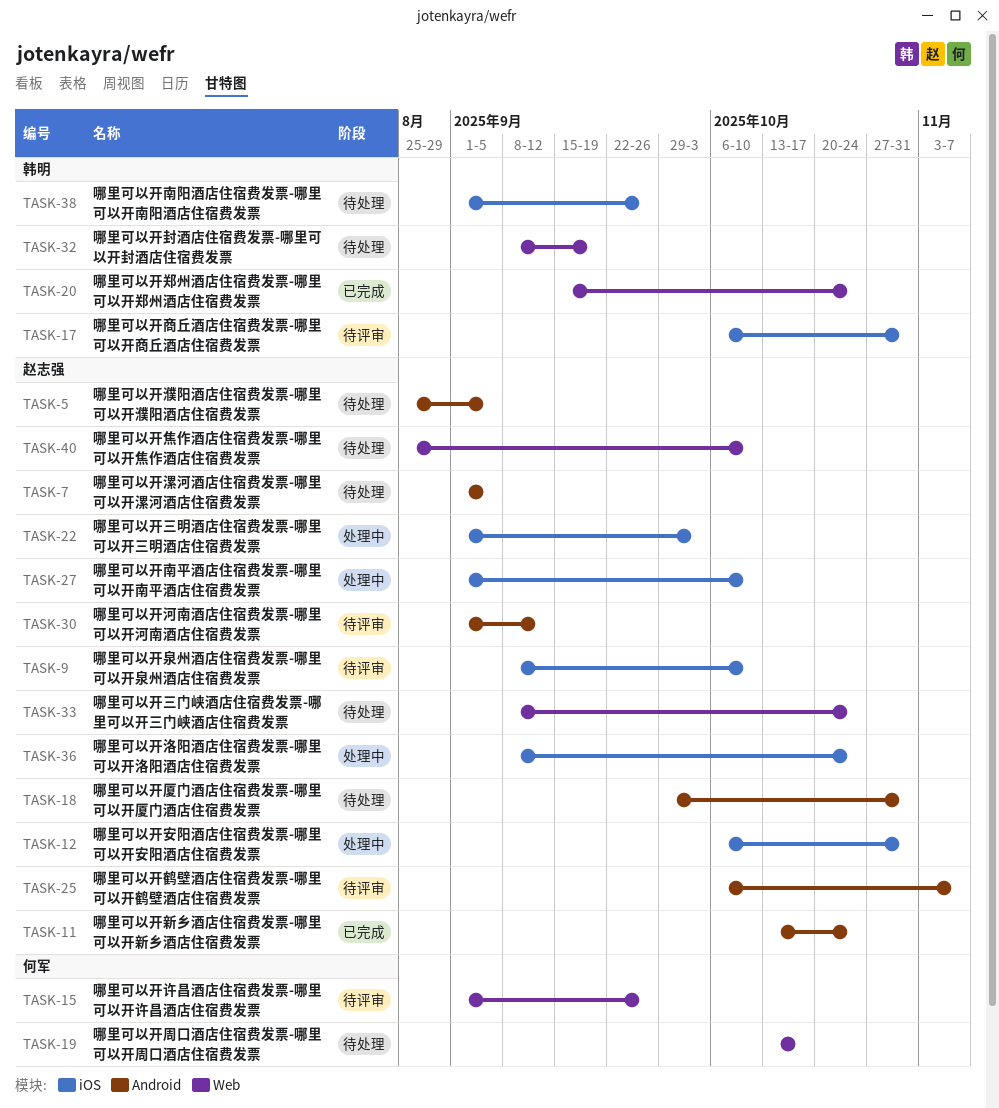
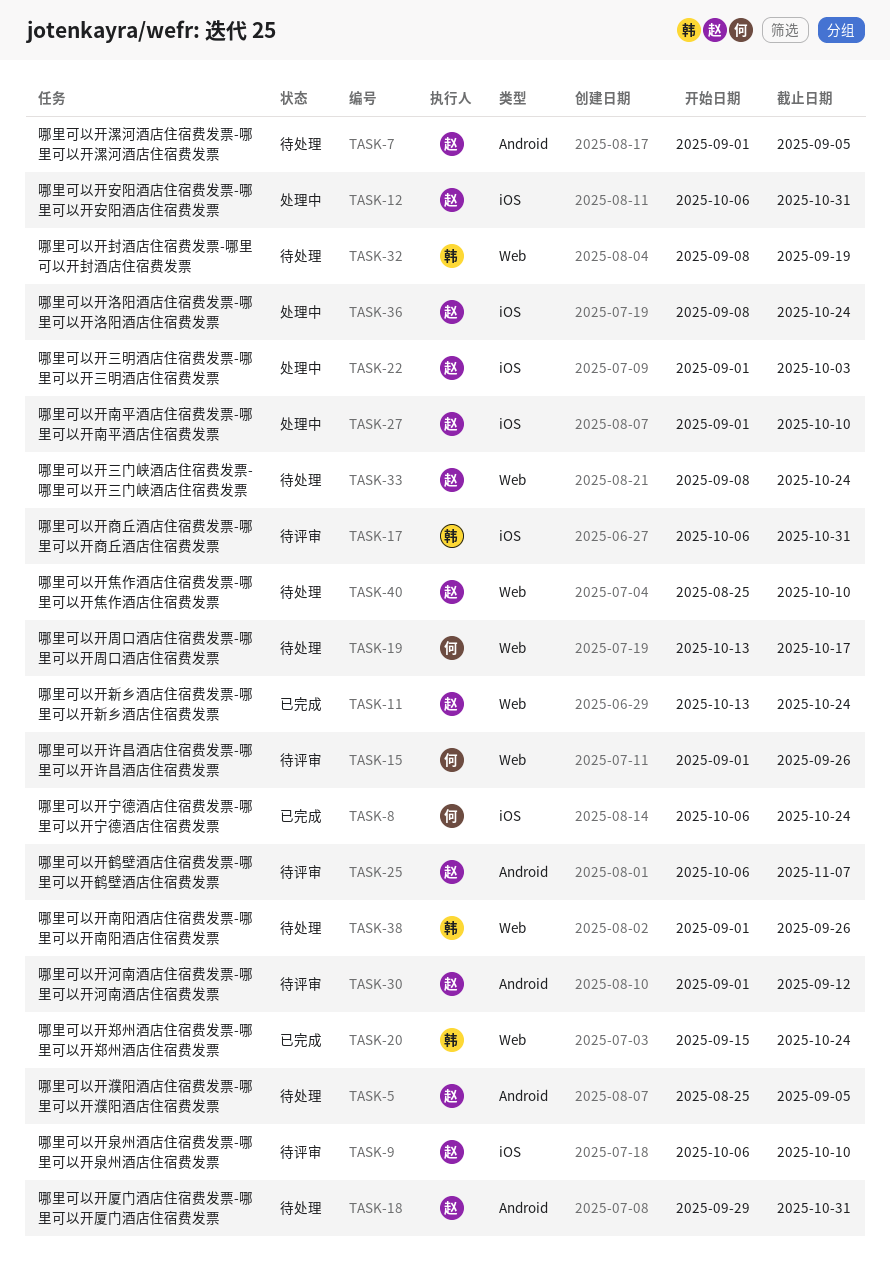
TASK-8: none -> present
TASK-9, start: Sep 8 -> Oct 6
TASK-11, label: Android -> Web
TASK-38, label: iOS -> Web

